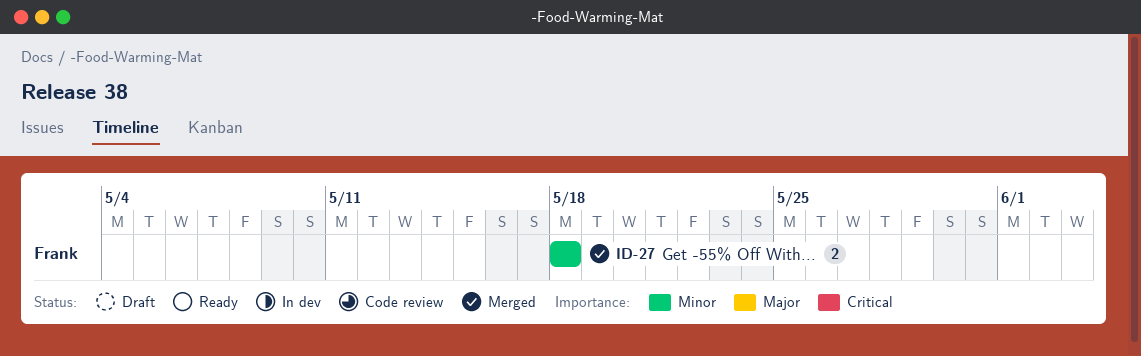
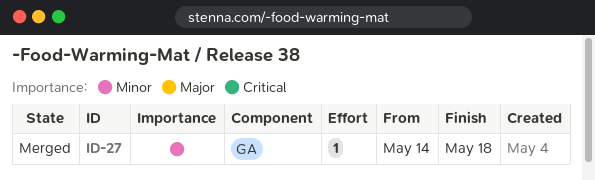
ID-27, estimate: 2 -> 1
ID-27, start: May 18 -> May 14

